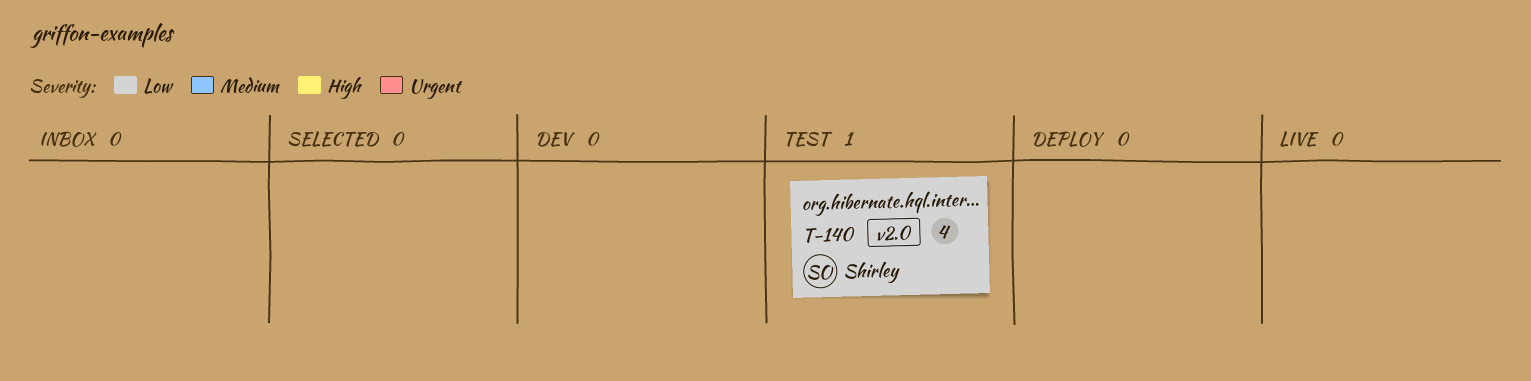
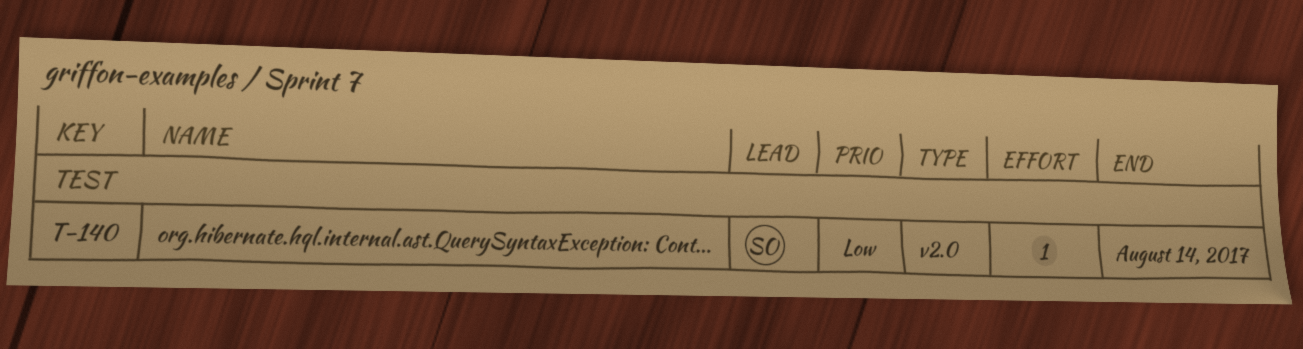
T-140, estimate: 4 -> 1

